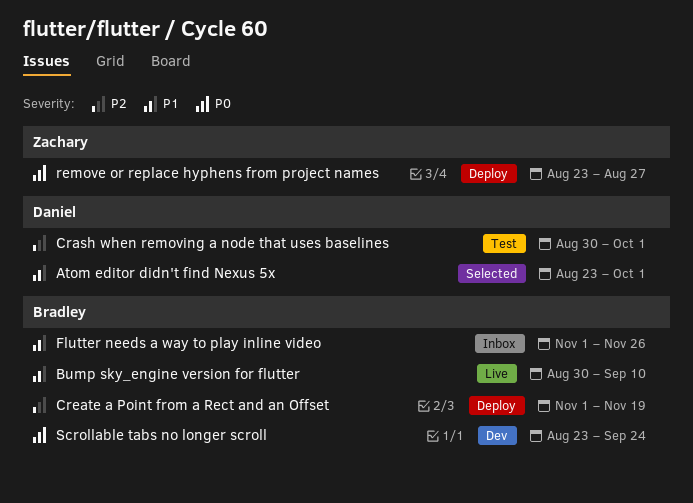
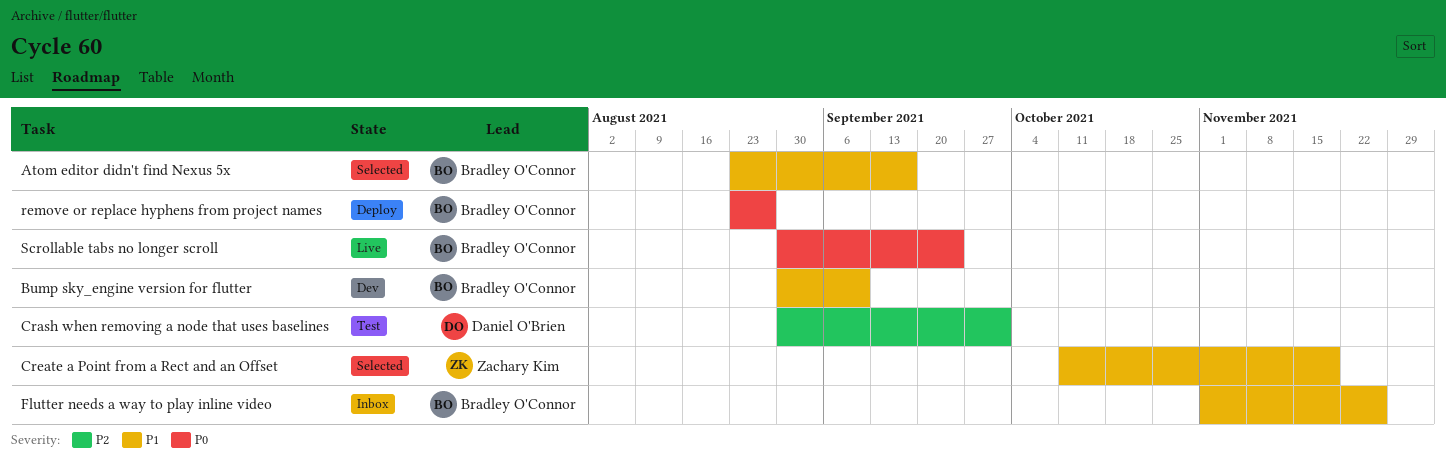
Atom editor didn't find Nexus 5x, owner: Daniel O'Brien -> Bradley O'Connor
Atom editor didn't find Nexus 5x, due: Oct 1 -> Sep 17
Bump sky_engine version for flutter, status: Live -> Dev
Create a Point from a Rect and an Offset, status: Deploy -> Selected
Create a Point from a Rect and an Offset, owner: Bradley O'Connor -> Zachary Kim
Create a Point from a Rect and an Offset, priority: P2 -> P1
Create a Point from a Rect and an Offset, start: Nov 1 -> Oct 11
remove or replace hyphens from project names, owner: Zachary Kim -> Bradley O'Connor
Scrollable tabs no longer scroll, status: Dev -> Live
Scrollable tabs no longer scroll, start: Aug 23 -> Aug 30

